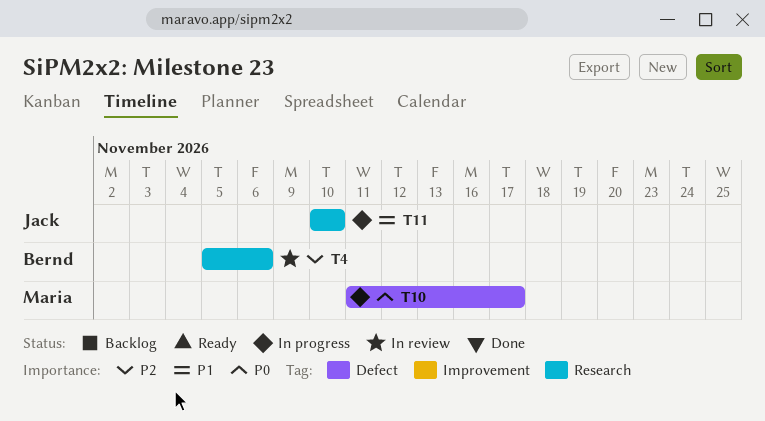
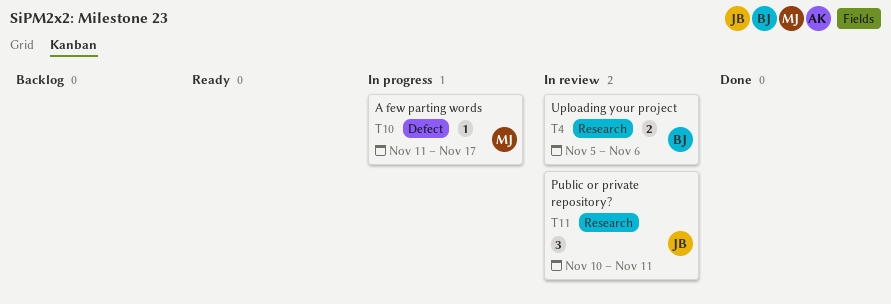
T11, status: In progress -> In review
T11, due: Nov 10 -> Nov 11

